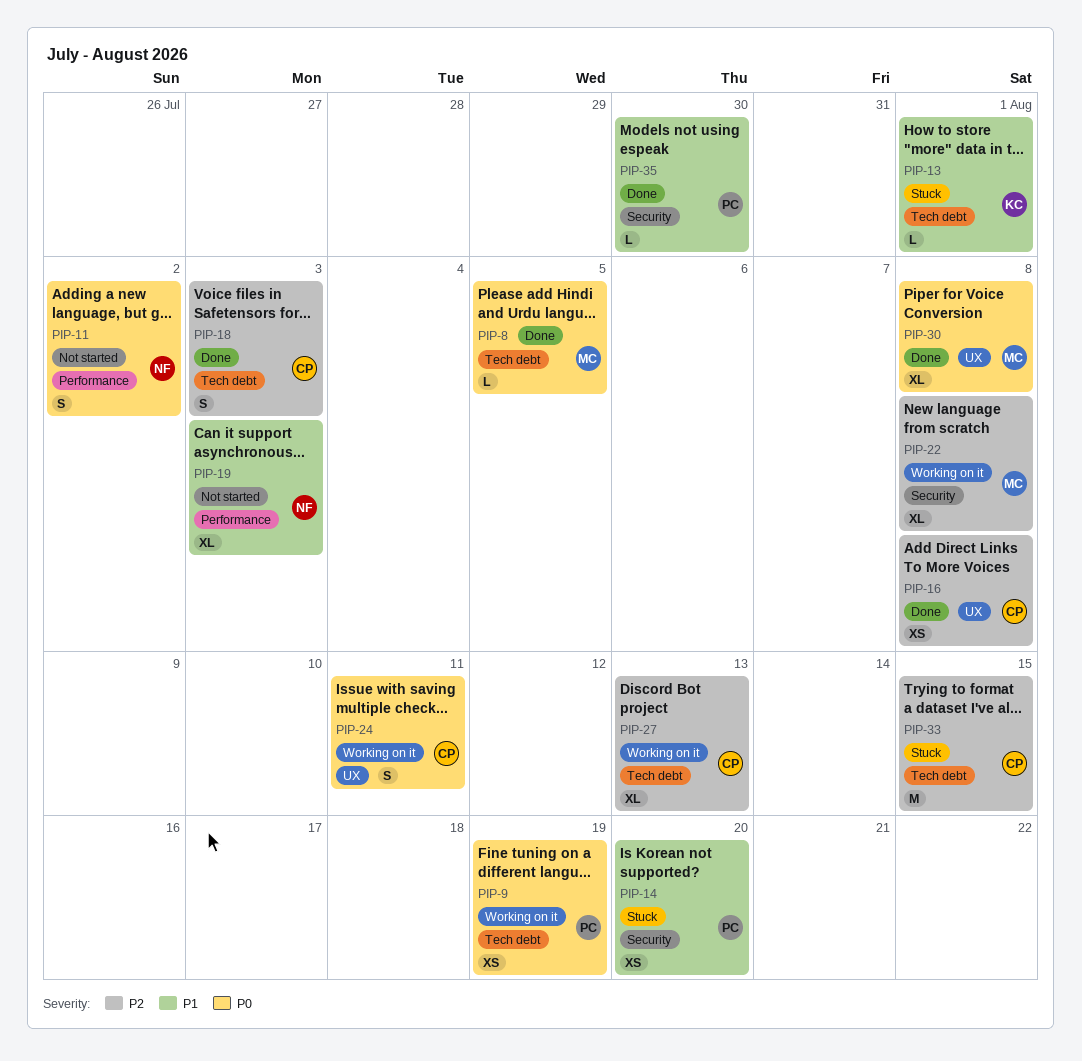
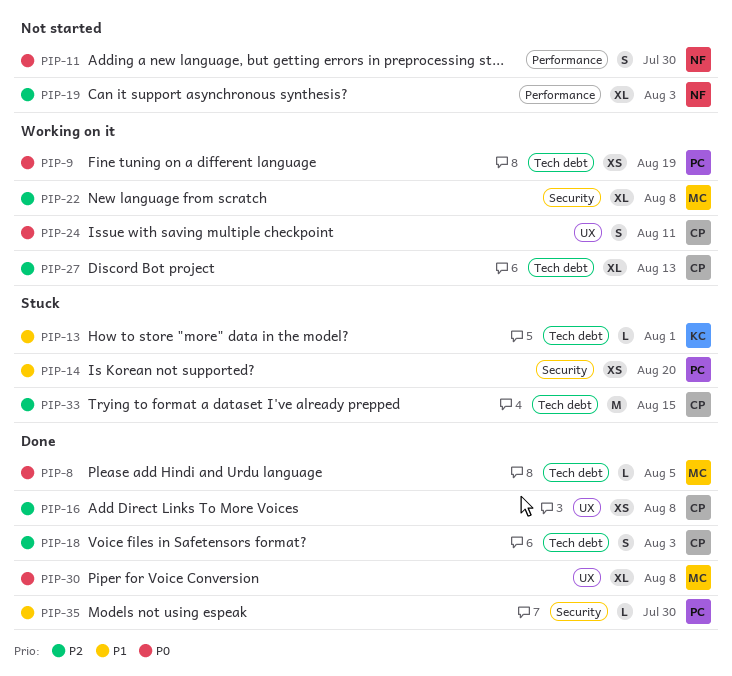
PIP-11, due: Aug 2 -> Jul 30
PIP-19, priority: P1 -> P2

